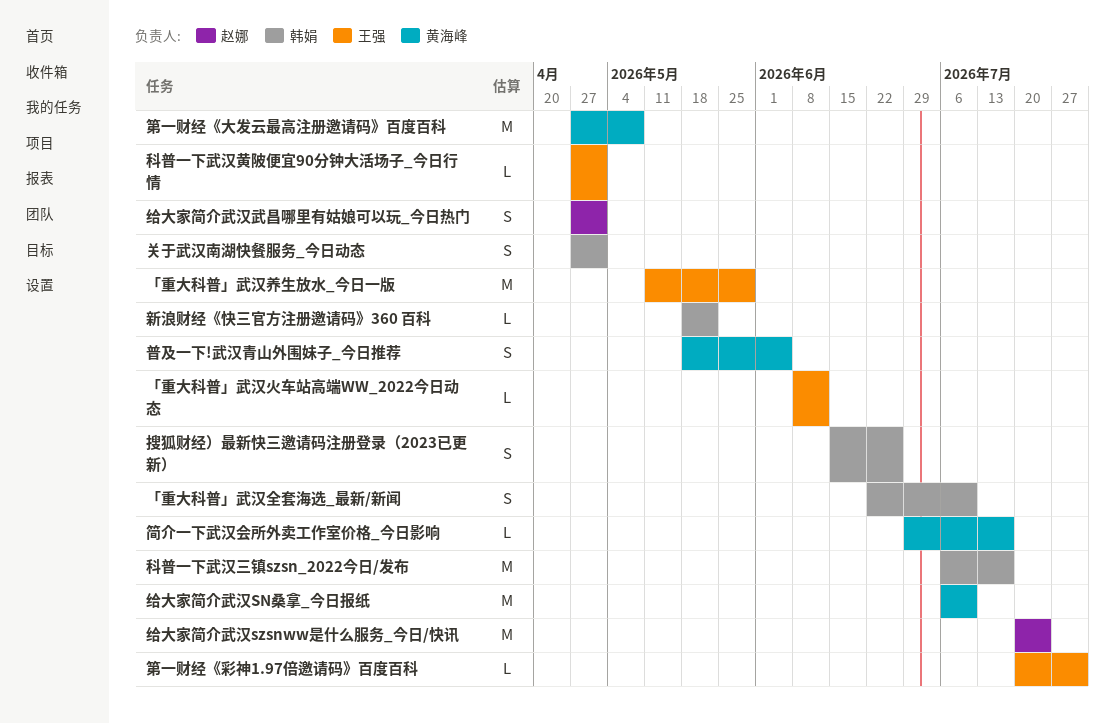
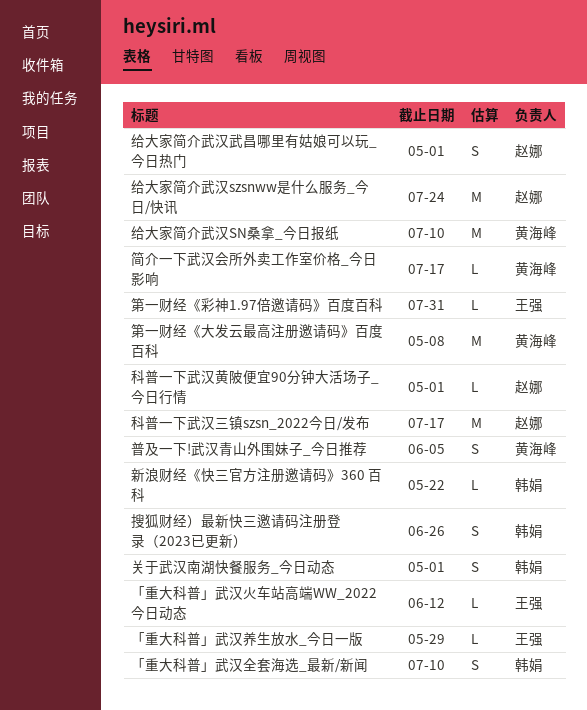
「重大科普」武汉养生放水_今日一版, estimate: M -> L
科普一下武汉三镇szsn_2022今日/发布, owner: 韩娟 -> 赵娜
科普一下武汉黄陂便宜90分钟大活场子_今日行情, owner: 王强 -> 赵娜

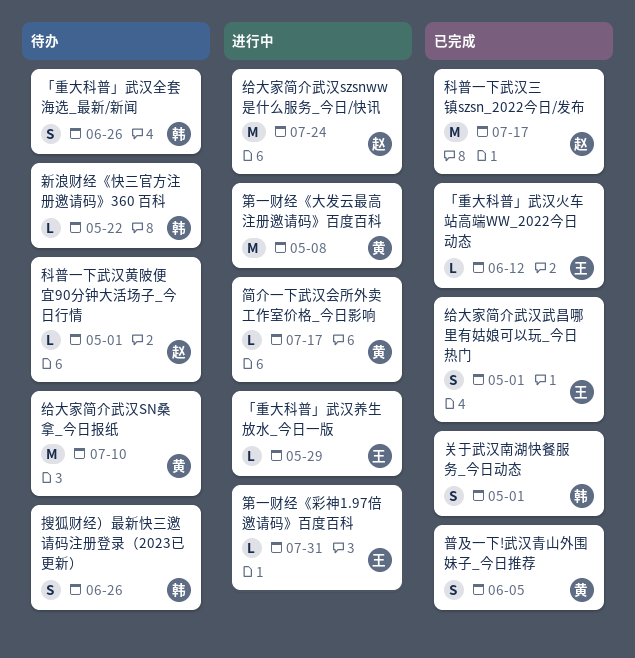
「重大科普」武汉全套海选_最新/新闻, due: Jul 10 -> Jun 26
给大家简介武汉武昌哪里有姑娘可以玩_今日热门, owner: 赵娜 -> 王强

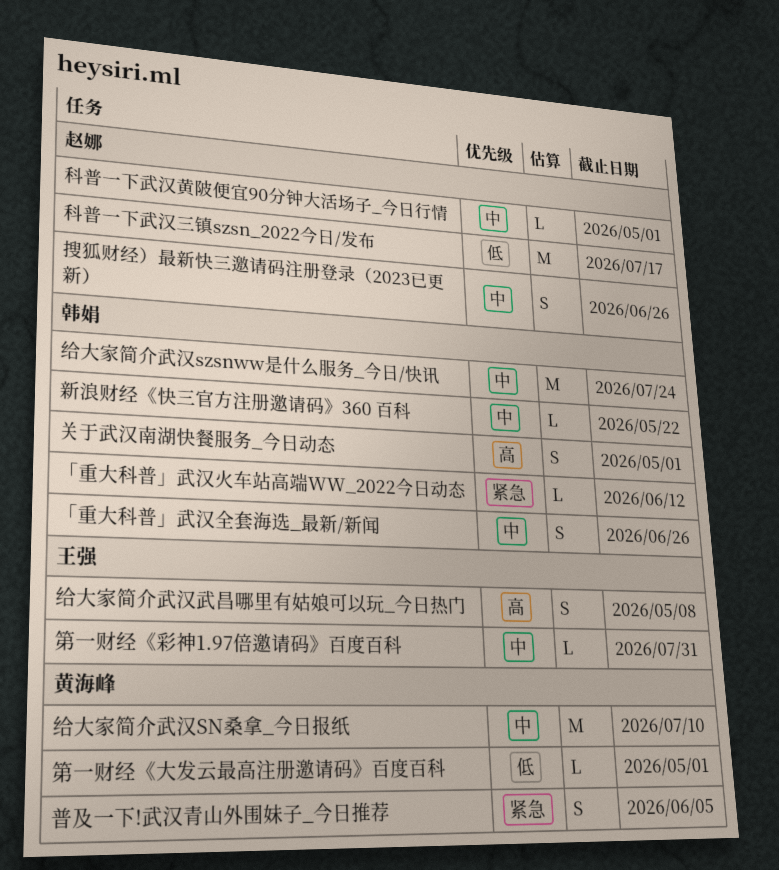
「重大科普」武汉养生放水_今日一版: present -> none
「重大科普」武汉火车站高端WW_2022今日动态, owner: 王强 -> 韩娟
搜狐财经）最新快三邀请码注册登录（2023已更新）, owner: 韩娟 -> 赵娜
第一财经《大发云最高注册邀请码》百度百科, estimate: M -> L
第一财经《大发云最高注册邀请码》百度百科, due: May 8 -> May 1
简介一下武汉会所外卖工作室价格_今日影响: present -> none
给大家简介武汉szsnww是什么服务_今日/快讯, owner: 赵娜 -> 韩娟
给大家简介武汉武昌哪里有姑娘可以玩_今日热门, due: May 1 -> May 8

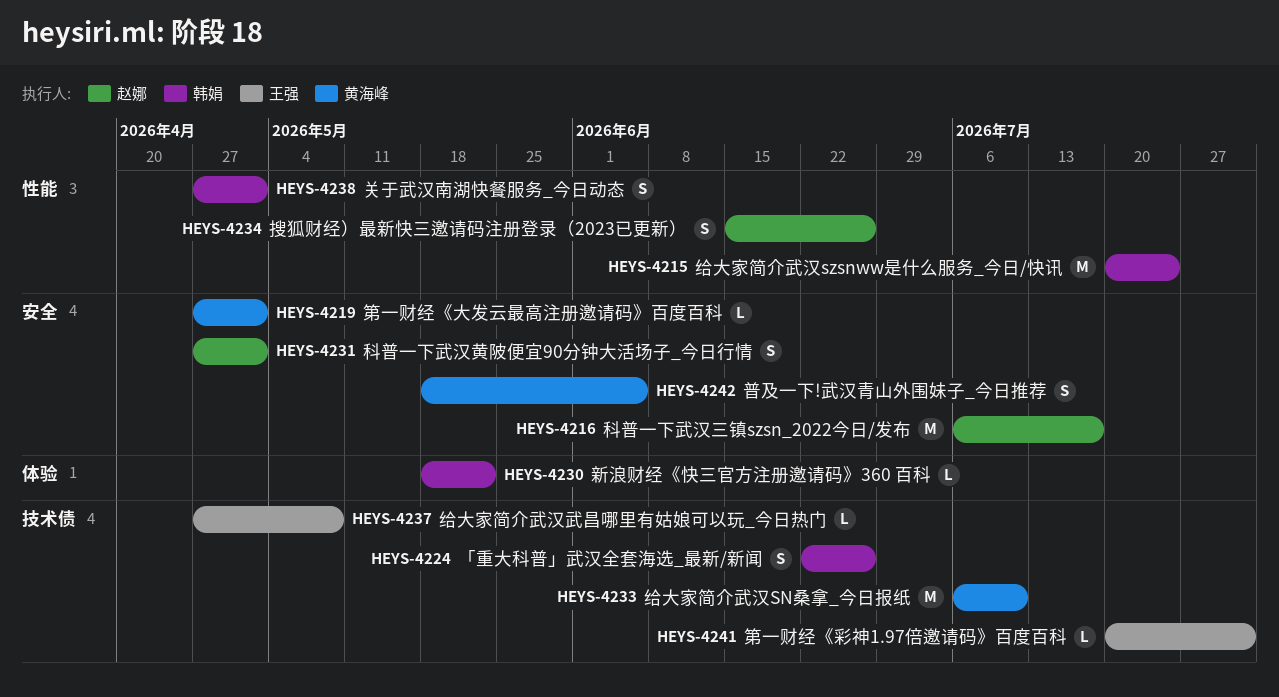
「重大科普」武汉火车站高端WW_2022今日动态: present -> none
科普一下武汉黄陂便宜90分钟大活场子_今日行情, estimate: L -> S
给大家简介武汉武昌哪里有姑娘可以玩_今日热门, estimate: S -> L

